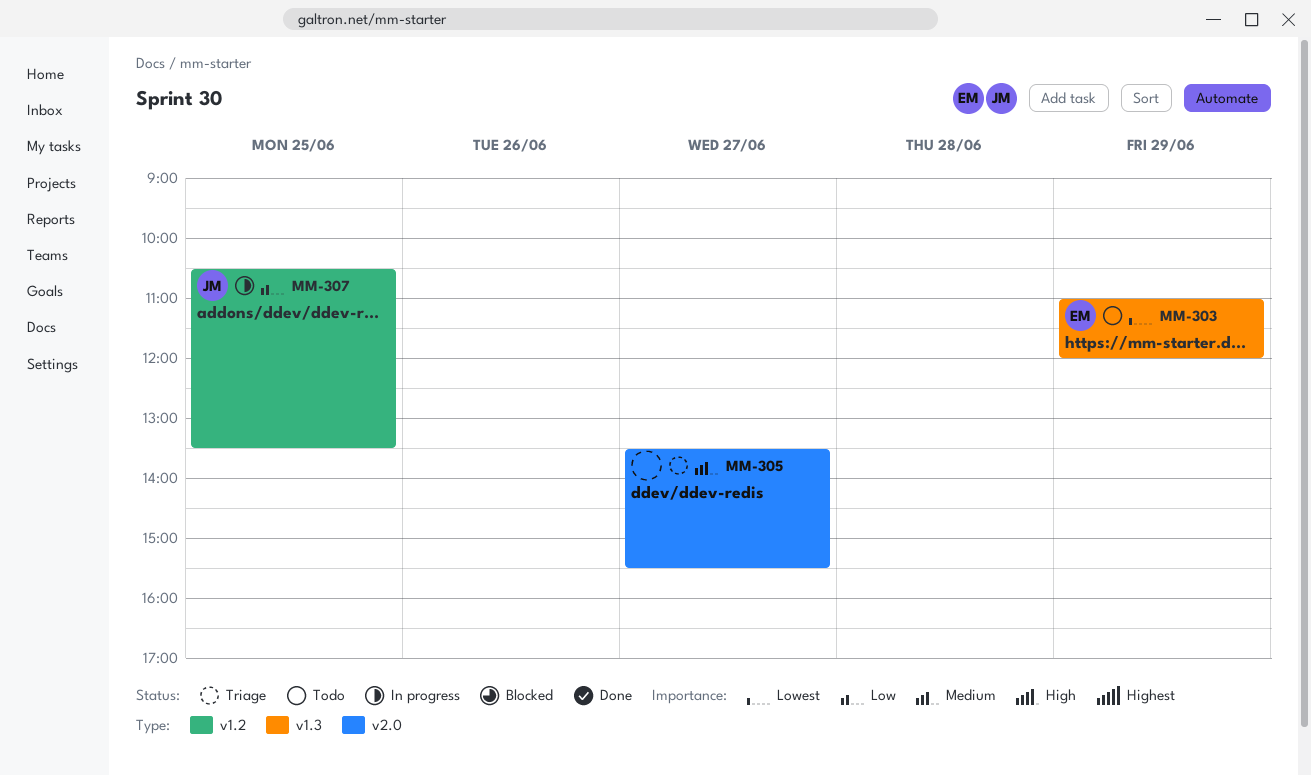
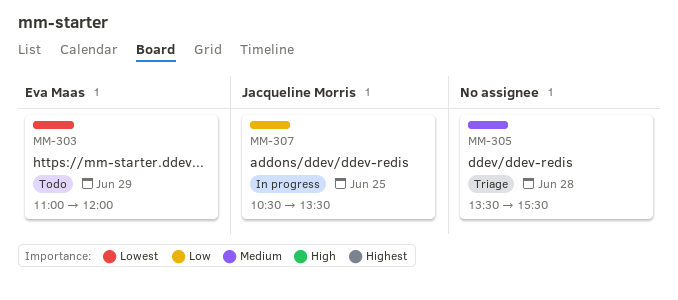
MM-305, day: Jun 27 -> Jun 28

